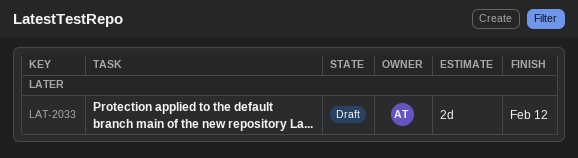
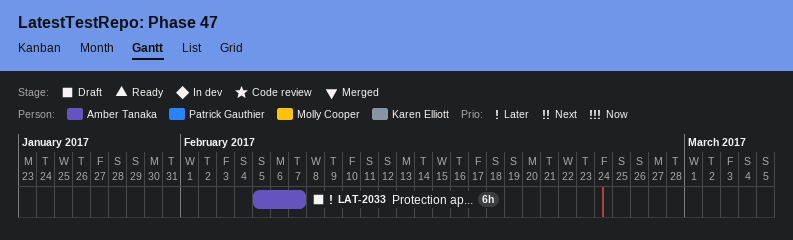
LAT-2033, estimate: 2d -> 6h
LAT-2033, due: Feb 12 -> Feb 7

